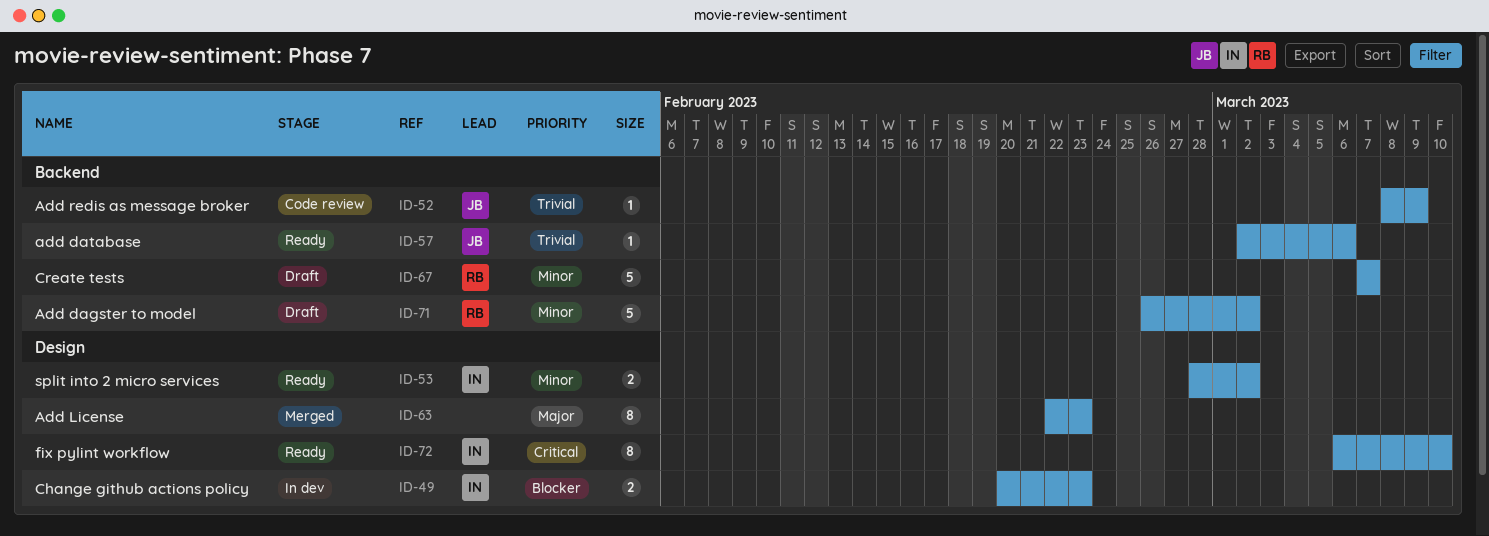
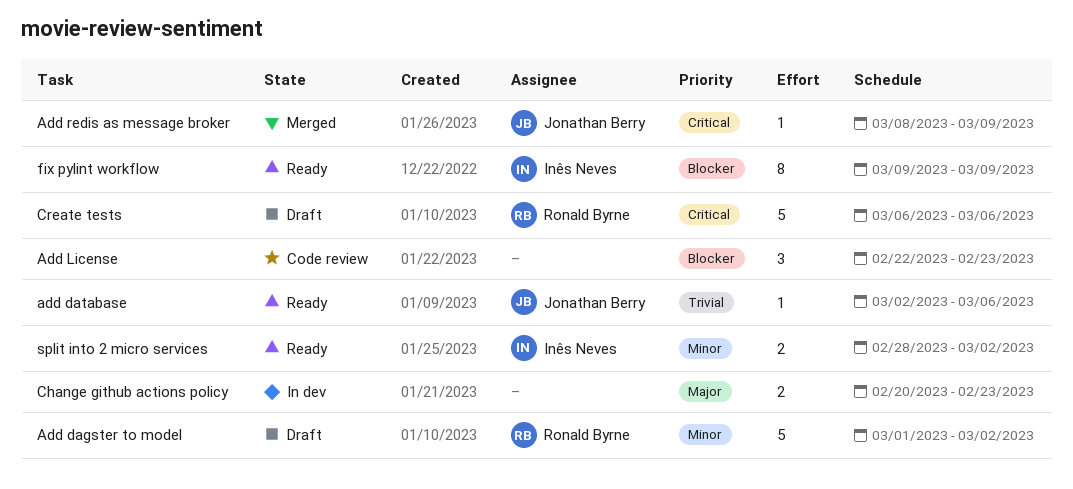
Add dagster to model, start: Feb 26 -> Mar 1
Add License, status: Merged -> Code review
Add License, priority: Major -> Blocker
Add License, estimate: 8 -> 3
Add redis as message broker, status: Code review -> Merged
Add redis as message broker, priority: Trivial -> Critical
Change github actions policy, owner: Inês Neves -> none
Change github actions policy, priority: Blocker -> Major
Create tests, priority: Minor -> Critical
Create tests, start: Mar 7 -> Mar 6
Create tests, due: Mar 7 -> Mar 6
fix pylint workflow, priority: Critical -> Blocker
fix pylint workflow, start: Mar 6 -> Mar 9
fix pylint workflow, due: Mar 10 -> Mar 9

